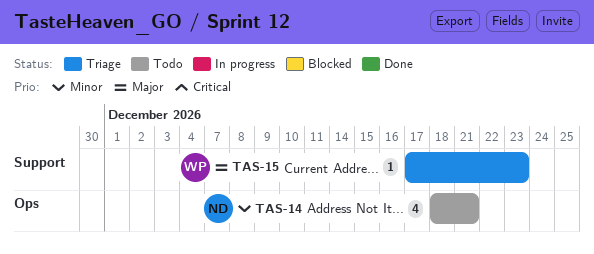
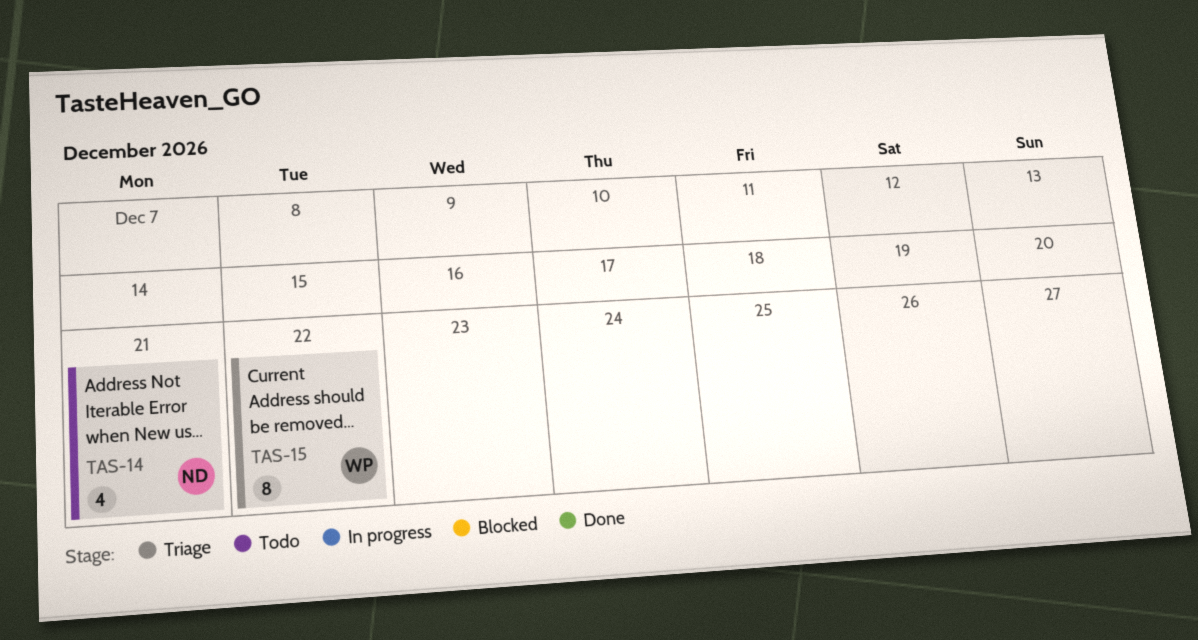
TAS-15, estimate: 1 -> 8
TAS-15, due: Dec 23 -> Dec 22

